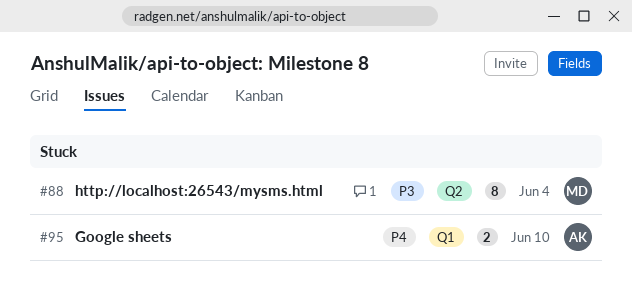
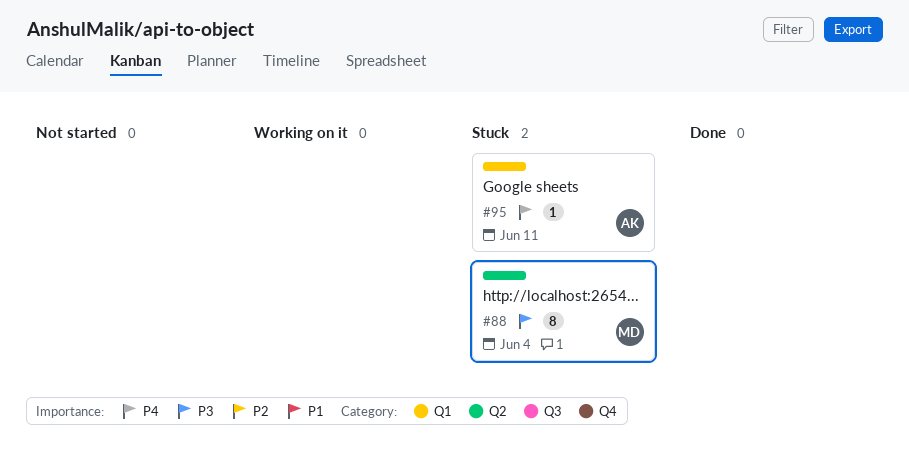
#95, estimate: 2 -> 1
#95, due: Jun 10 -> Jun 11

